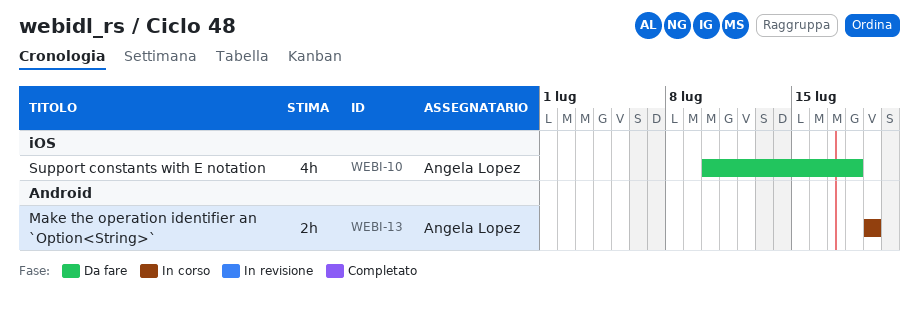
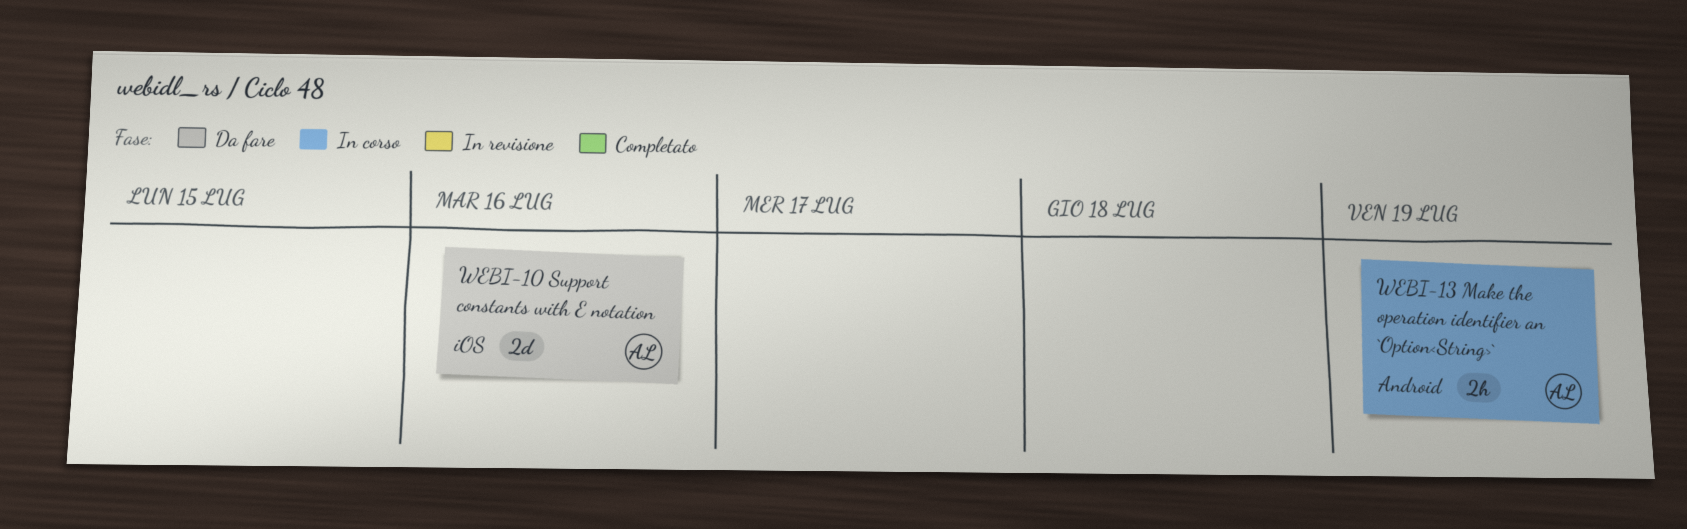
WEBI-10, estimate: 4h -> 2d
WEBI-10, due: Jul 18 -> Jul 16

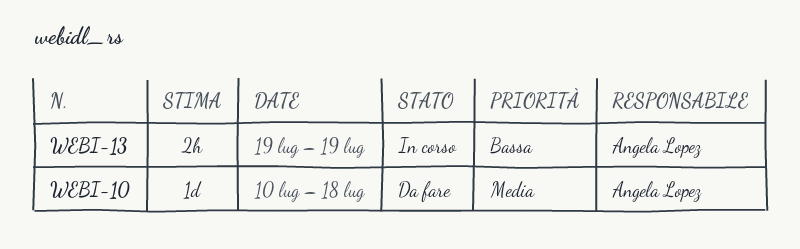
WEBI-10, estimate: 2d -> 1d
WEBI-10, due: Jul 16 -> Jul 18

